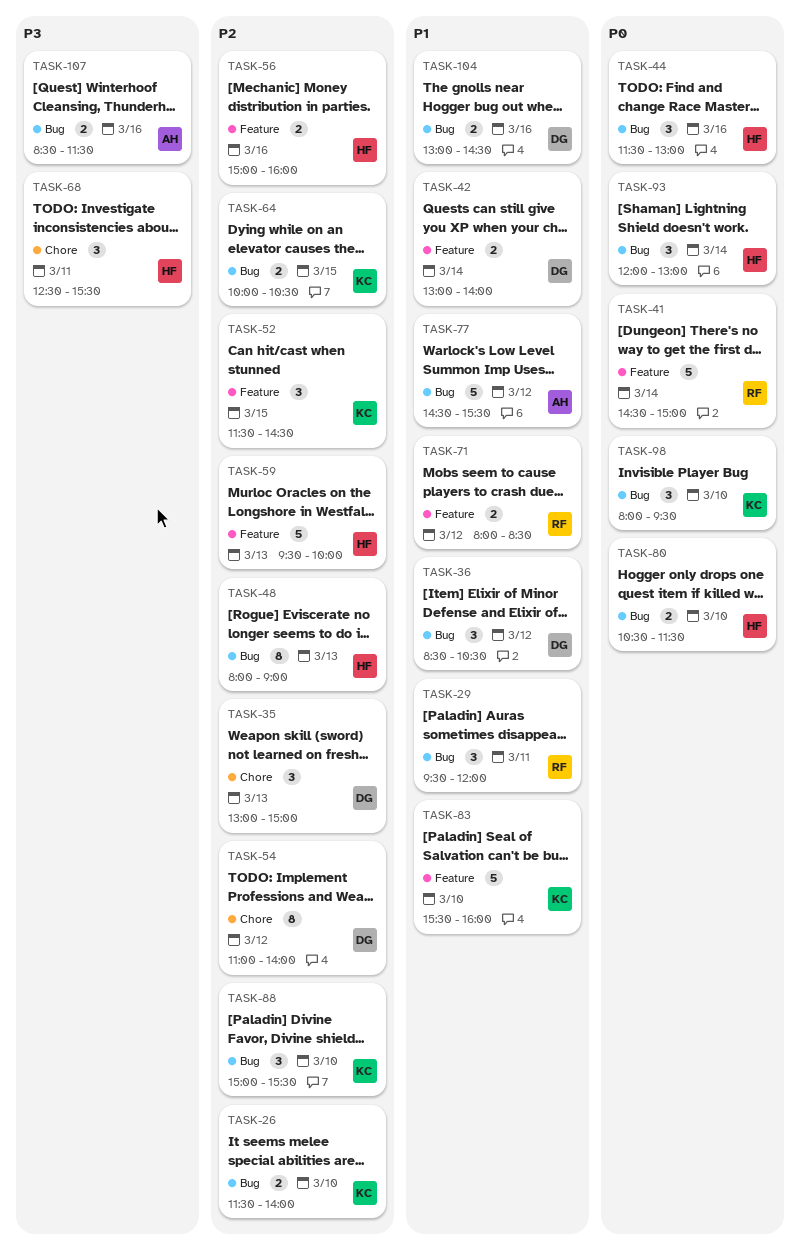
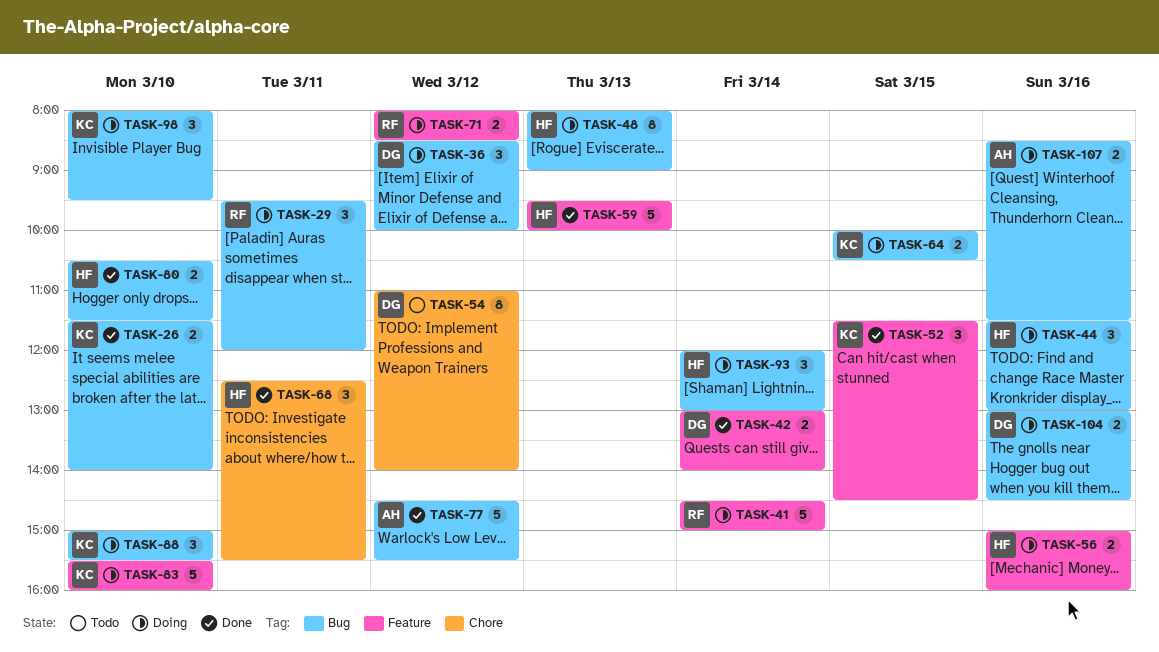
TASK-35: present -> none
TASK-36, ends: 10:30 -> 10:00

